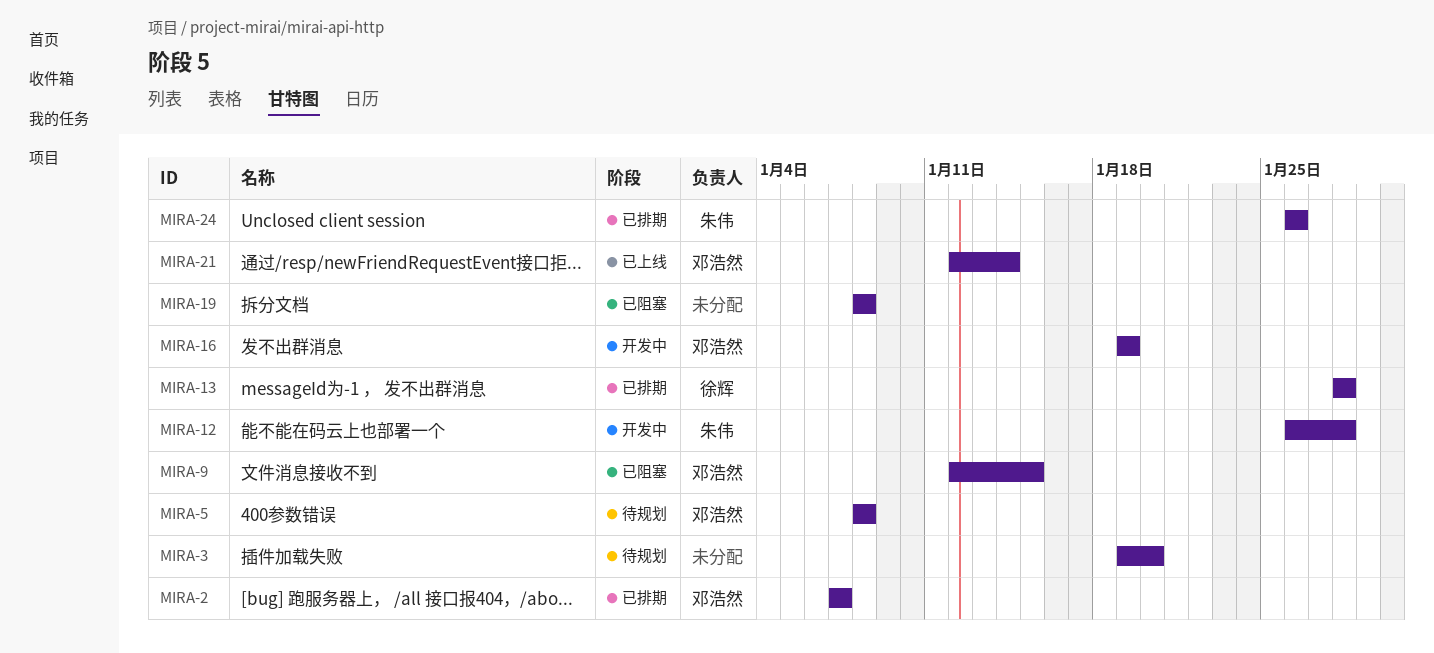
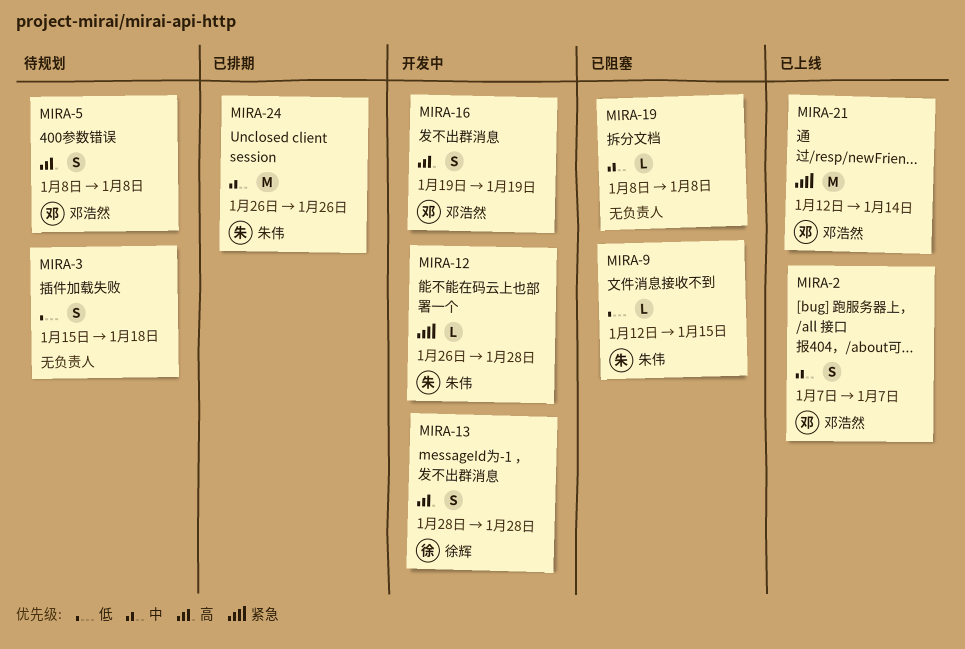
MIRA-2, status: 已排期 -> 已上线
MIRA-3, start: Jan 19 -> Jan 15
MIRA-3, due: Jan 20 -> Jan 18
MIRA-9, owner: 邓浩然 -> 朱伟
MIRA-13, status: 已排期 -> 开发中

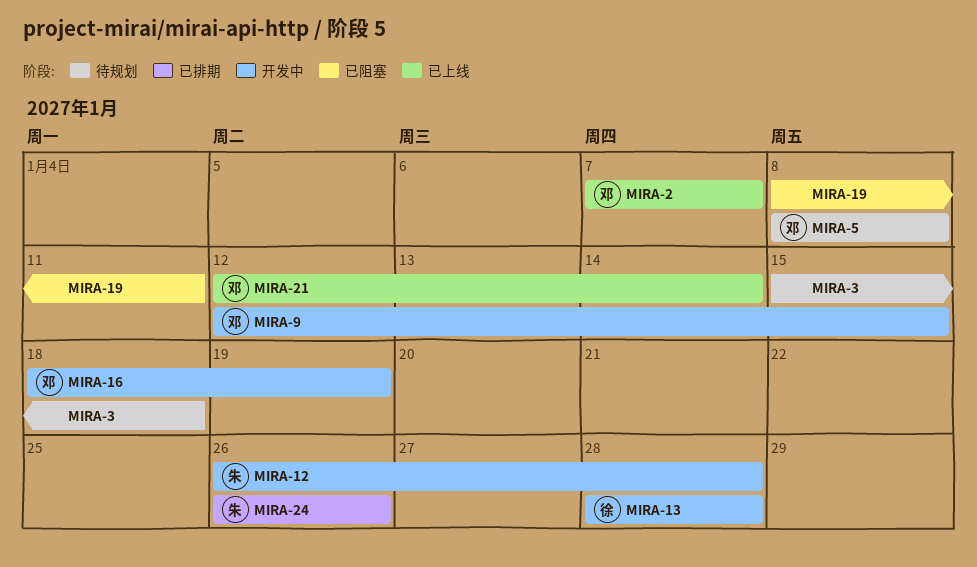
MIRA-9, status: 已阻塞 -> 开发中
MIRA-9, owner: 朱伟 -> 邓浩然
MIRA-16, start: Jan 19 -> Jan 18
MIRA-19, due: Jan 8 -> Jan 11

